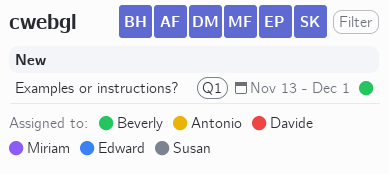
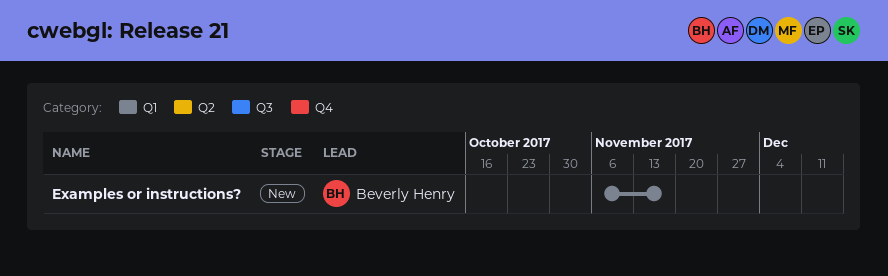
Examples or instructions?, start: Nov 13 -> Nov 6
Examples or instructions?, due: Dec 1 -> Nov 17

